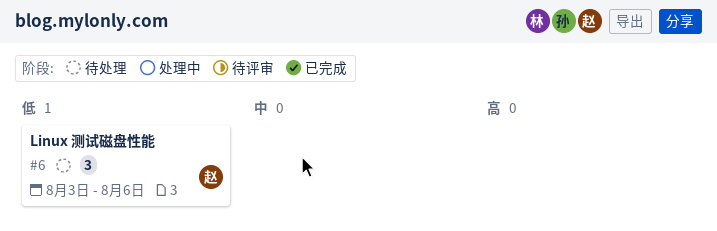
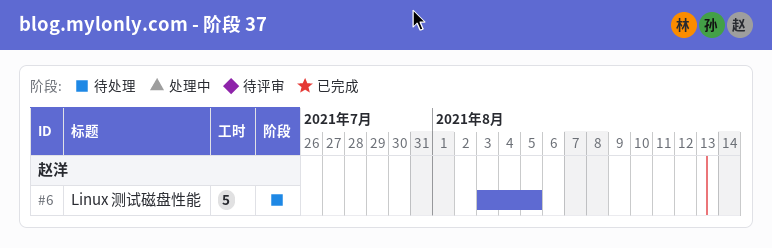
#6, estimate: 3 -> 5
#6, due: Aug 6 -> Aug 5

